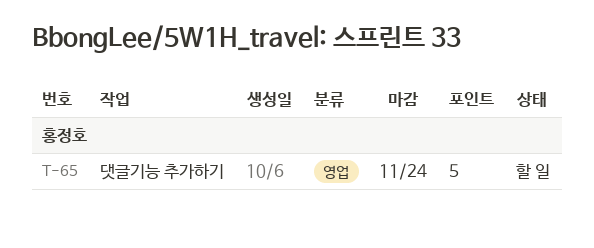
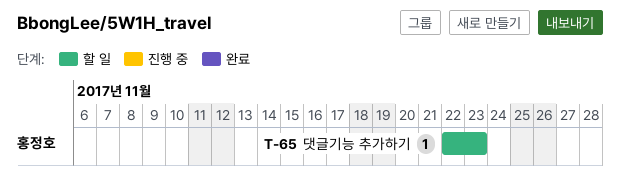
T-65, estimate: 5 -> 1
T-65, due: Nov 24 -> Nov 23

